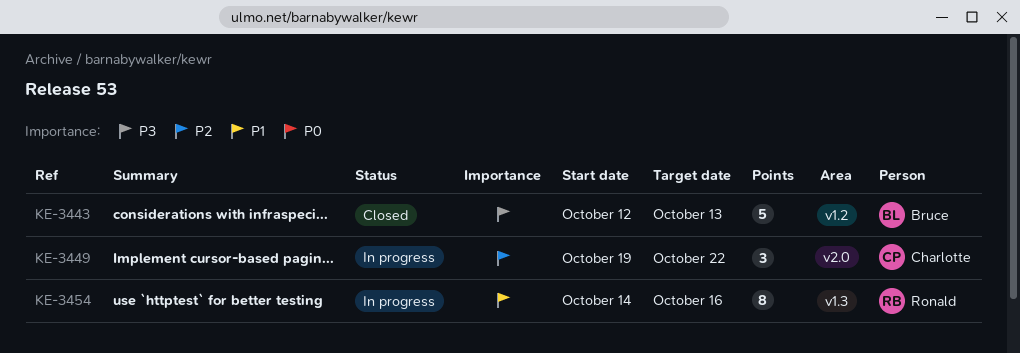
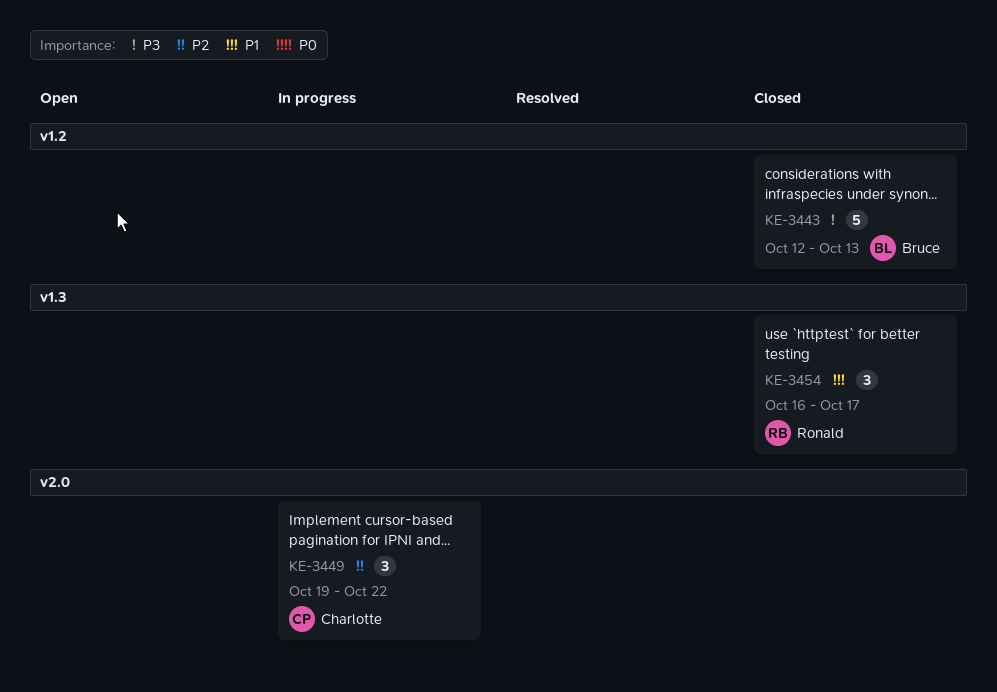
KE-3454, status: In progress -> Closed
KE-3454, estimate: 8 -> 3
KE-3454, start: Oct 14 -> Oct 16
KE-3454, due: Oct 16 -> Oct 17

